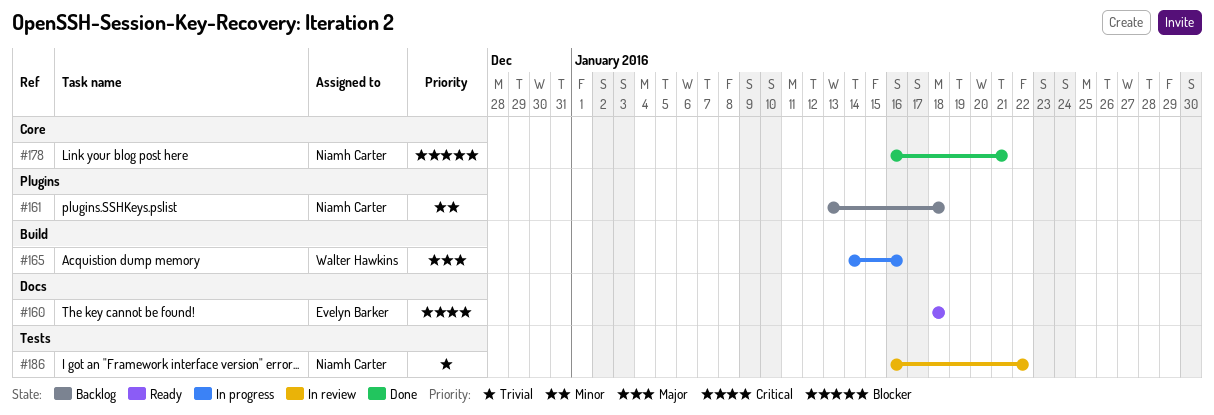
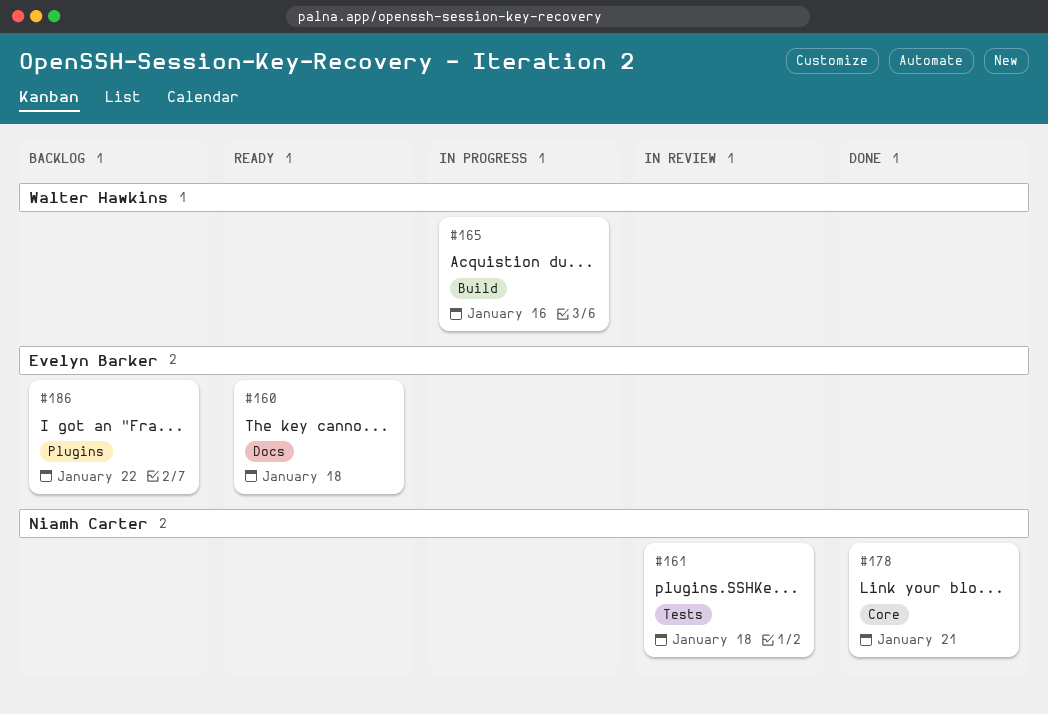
#161, status: Backlog -> In review
#161, label: Plugins -> Tests
#186, status: In review -> Backlog
#186, owner: Niamh Carter -> Evelyn Barker
#186, label: Tests -> Plugins

